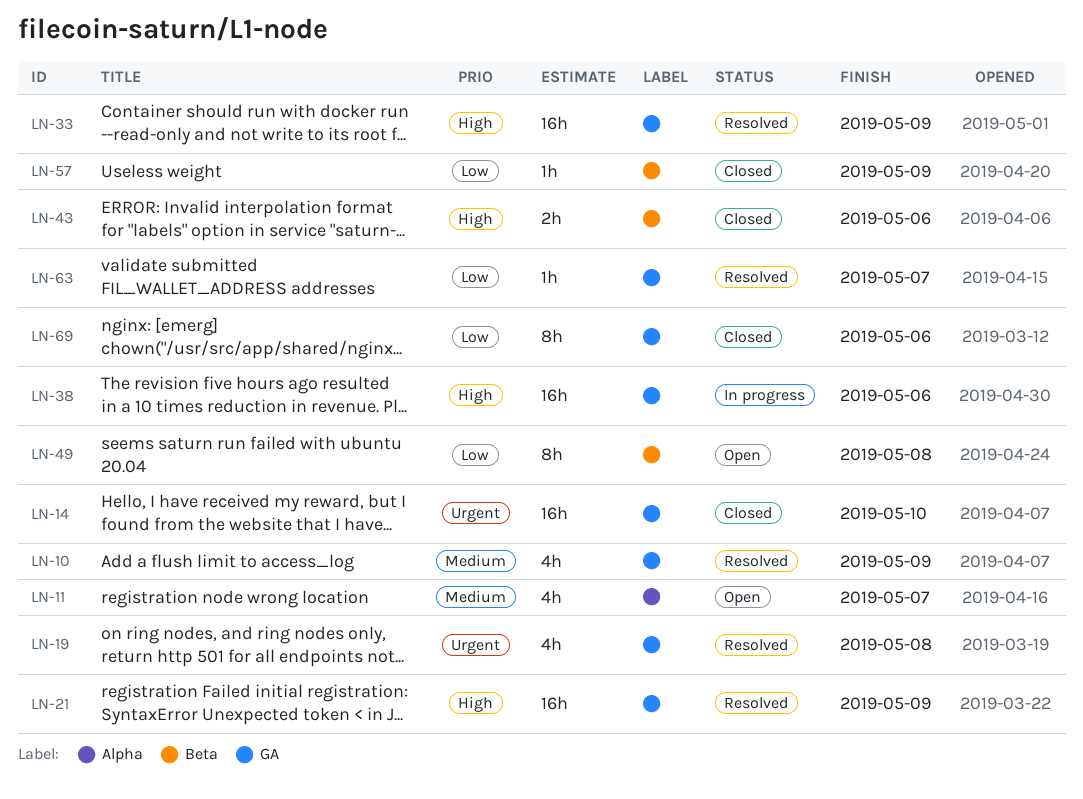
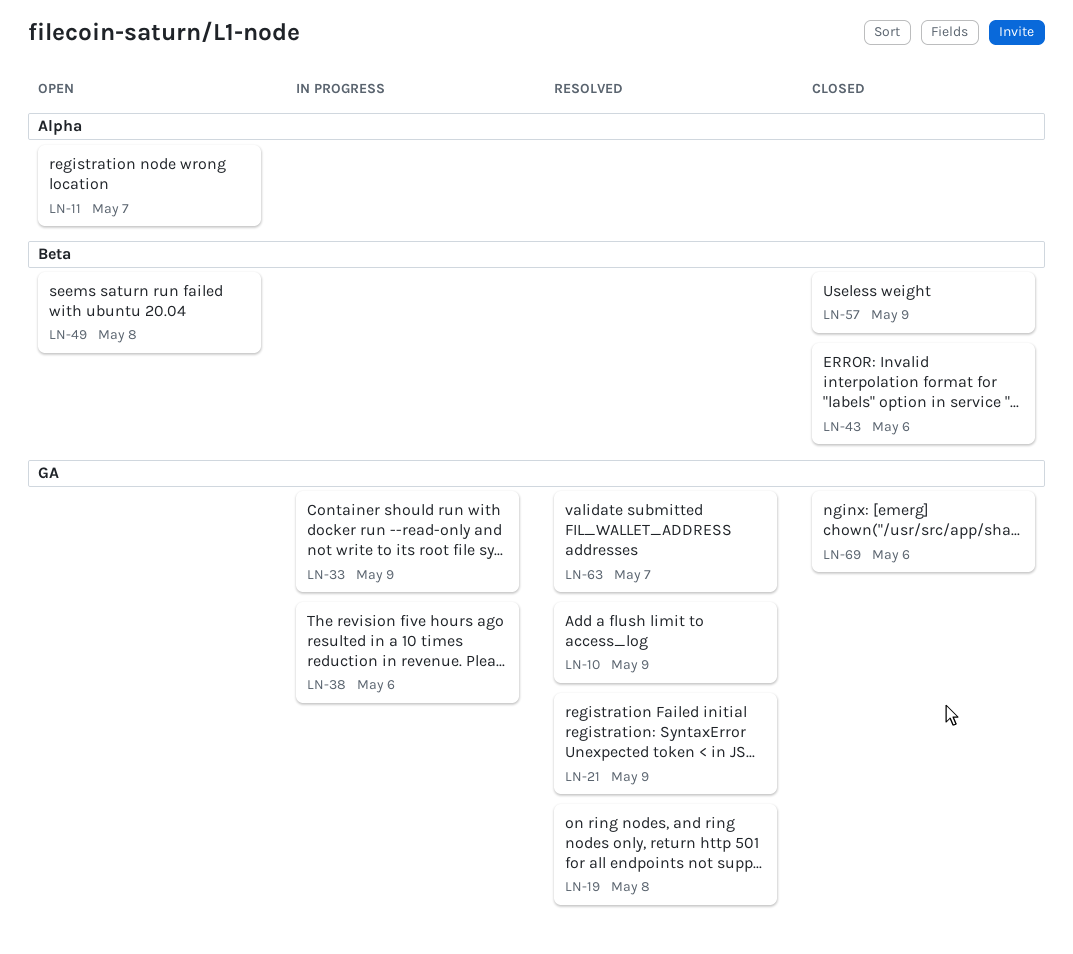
LN-14: present -> none
LN-33, status: Resolved -> In progress

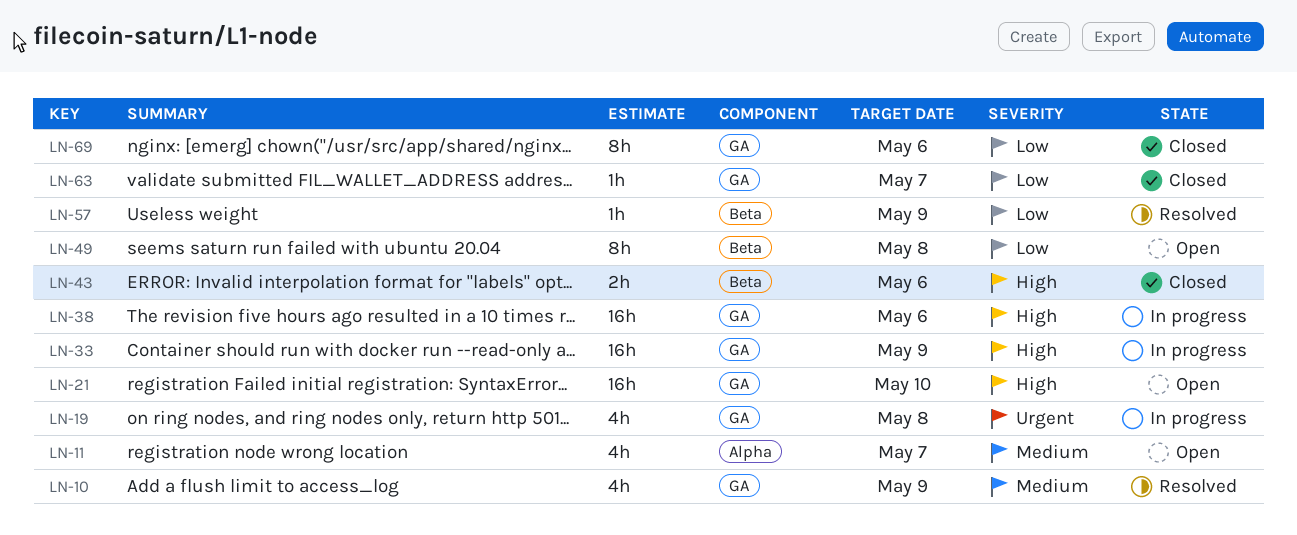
LN-19, status: Resolved -> In progress
LN-21, status: Resolved -> Open
LN-21, due: May 9 -> May 10
LN-57, status: Closed -> Resolved
LN-63, status: Resolved -> Closed

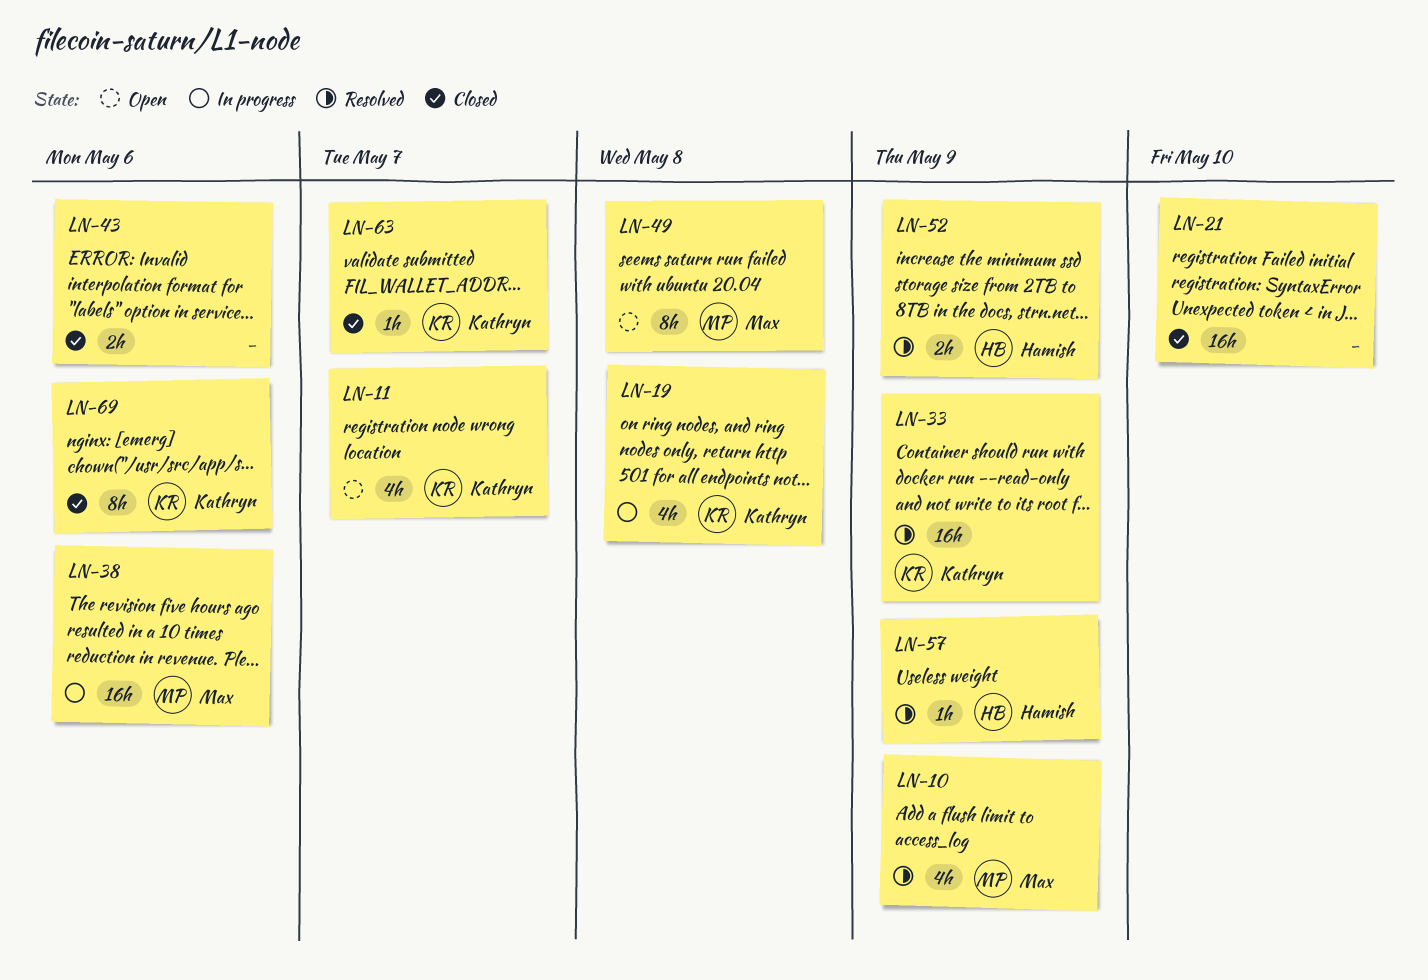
LN-21, status: Open -> Closed
LN-33, status: In progress -> Resolved
LN-52: none -> present

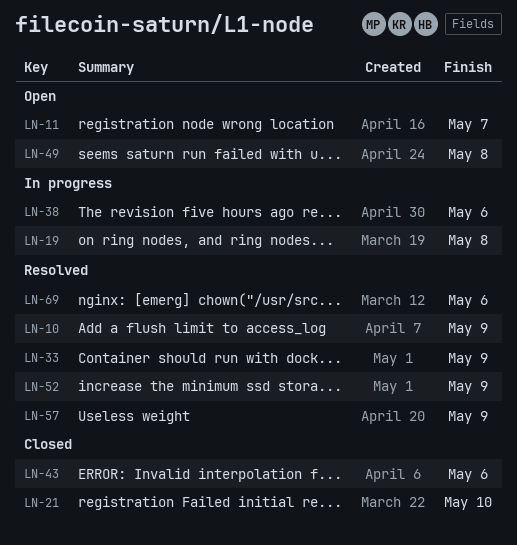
LN-63: present -> none
LN-69, status: Closed -> Resolved

